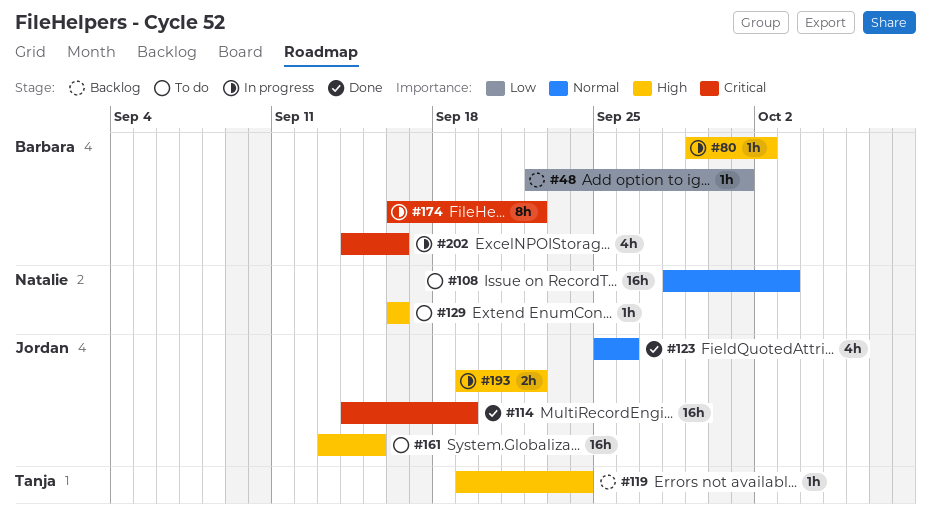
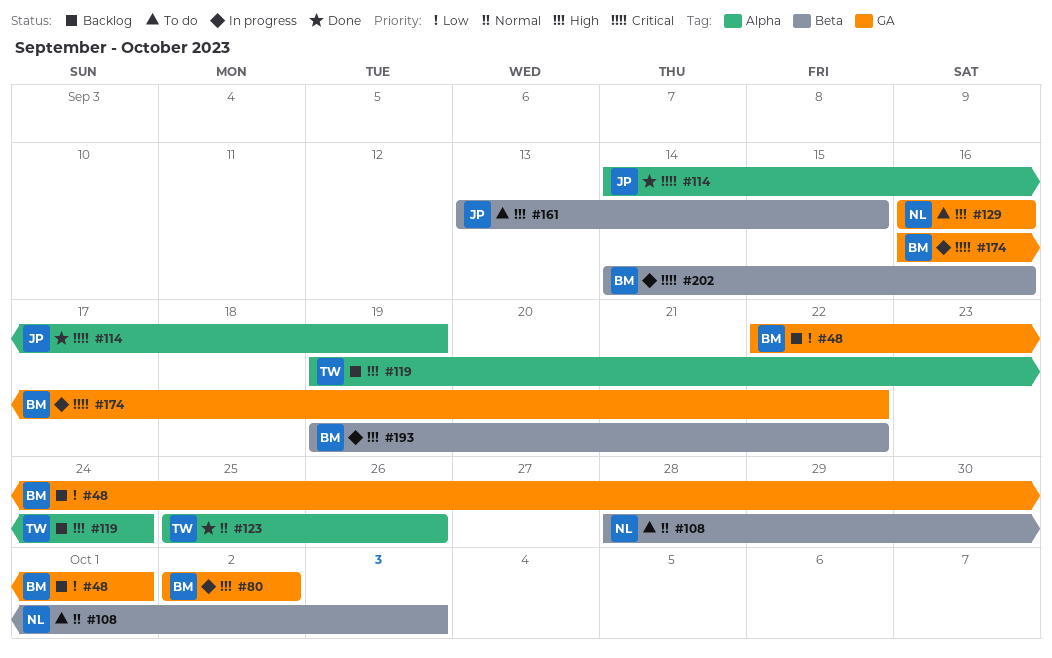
#80, start: Sep 29 -> Oct 2
#123, owner: Jordan -> Tanja
#193, owner: Jordan -> Barbara

